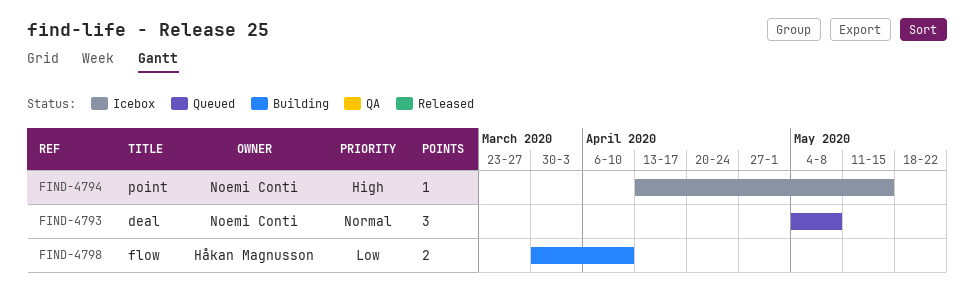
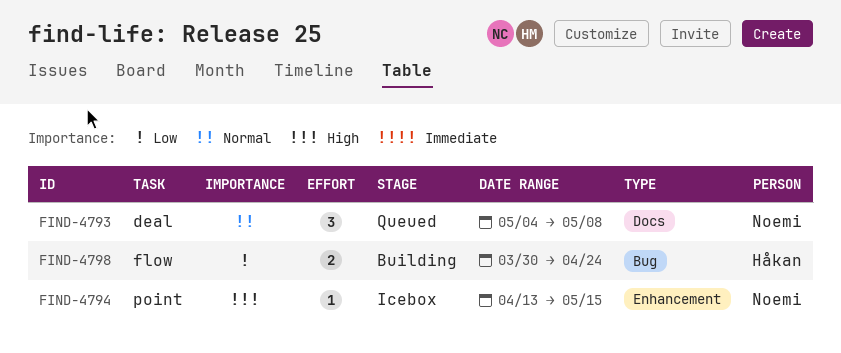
FIND-4798, due: Apr 10 -> Apr 24

